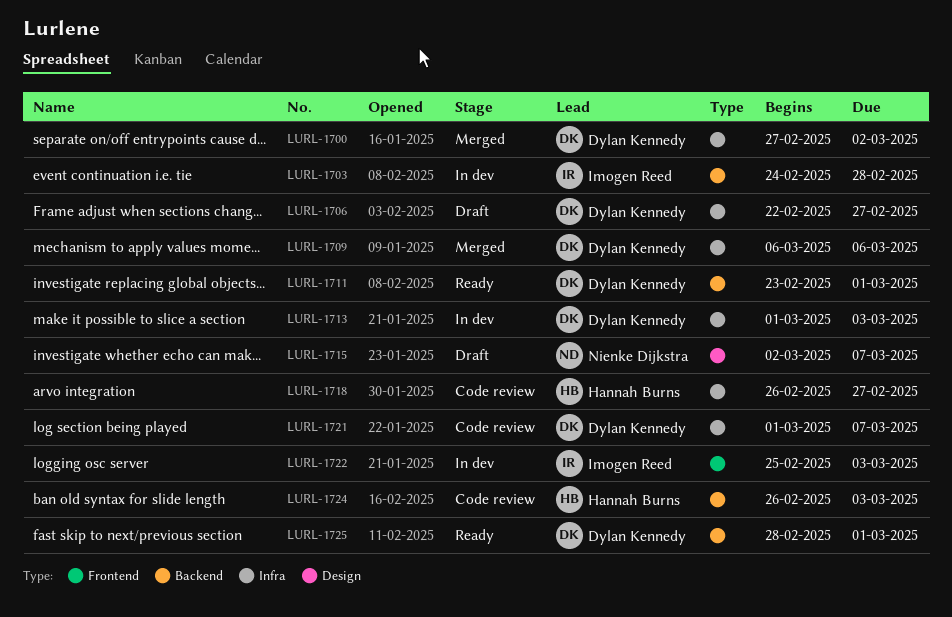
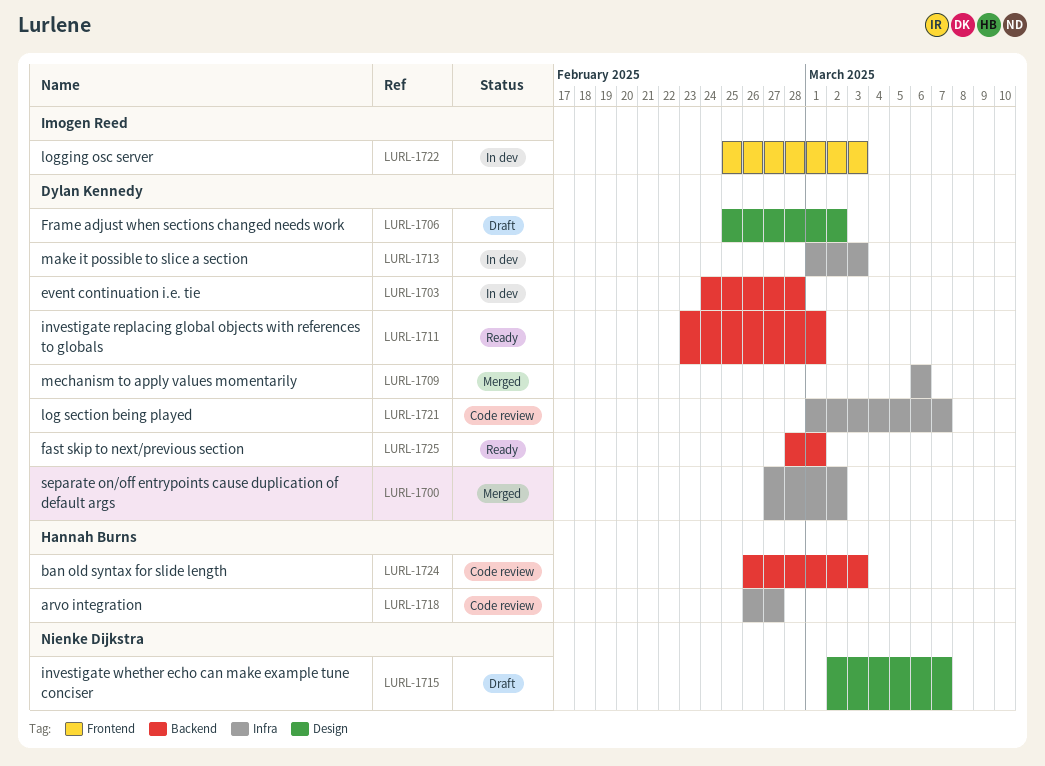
LURL-1703, owner: Imogen Reed -> Dylan Kennedy
LURL-1706, label: Infra -> Design
LURL-1706, start: Feb 22 -> Feb 25
LURL-1706, due: Feb 27 -> Mar 2

